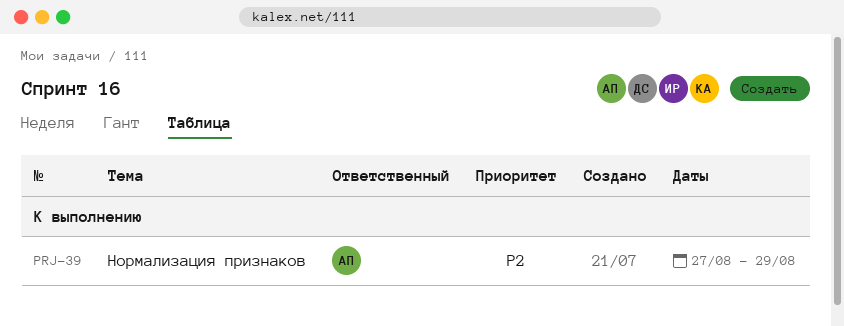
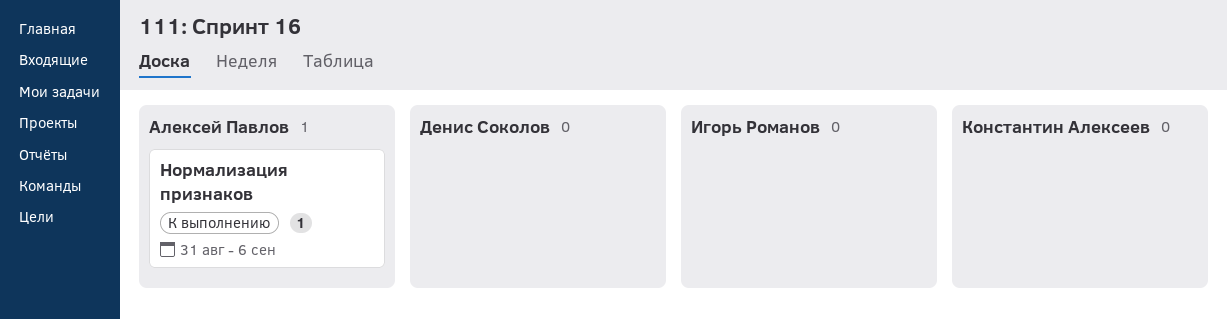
Нормализация признаков, start: Aug 27 -> Aug 31
Нормализация признаков, due: Aug 29 -> Sep 6

